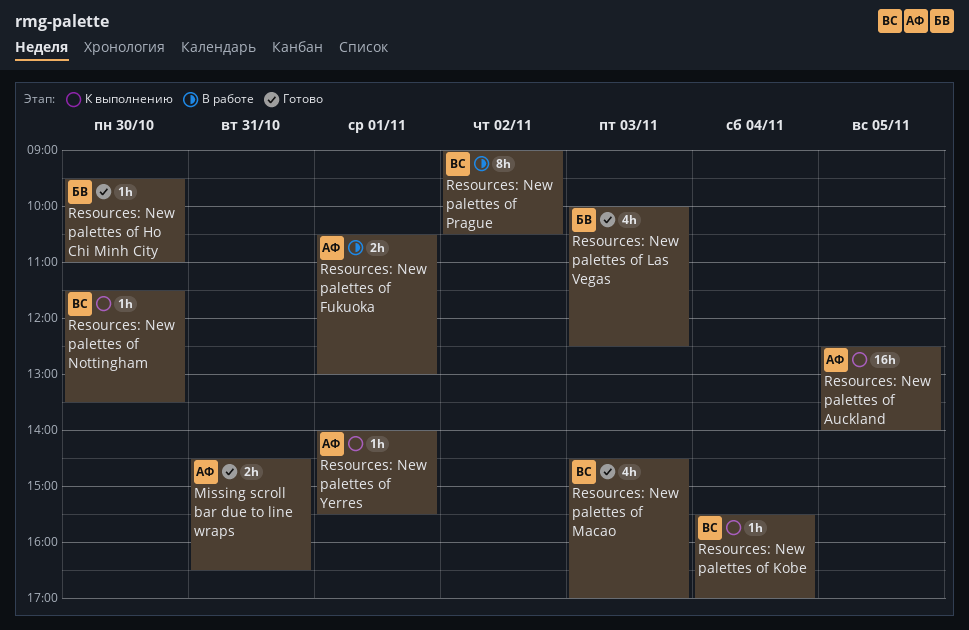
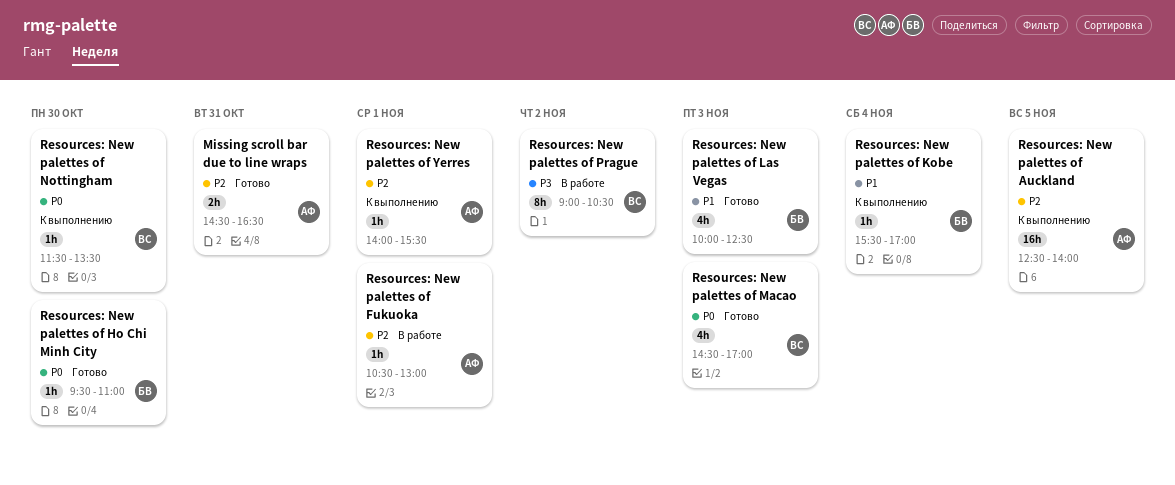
Resources: New palettes of Fukuoka, estimate: 2h -> 1h
Resources: New palettes of Kobe, owner: ВС -> БВ

